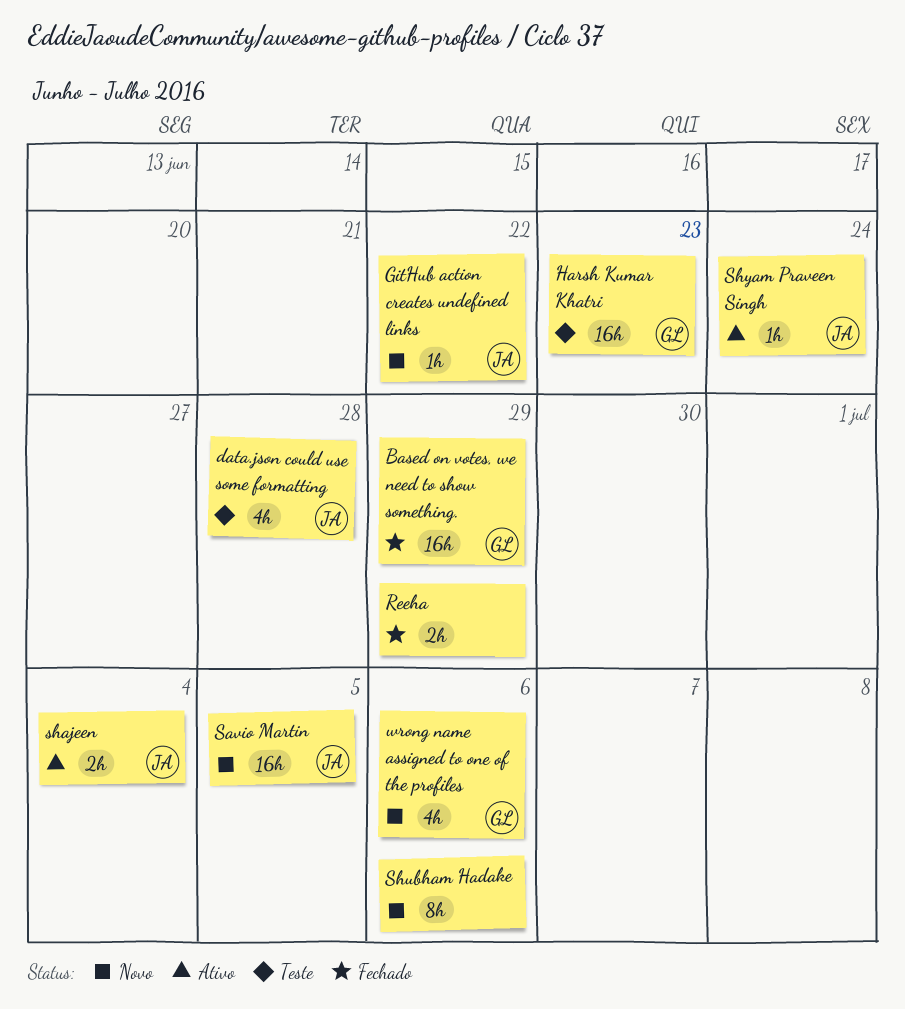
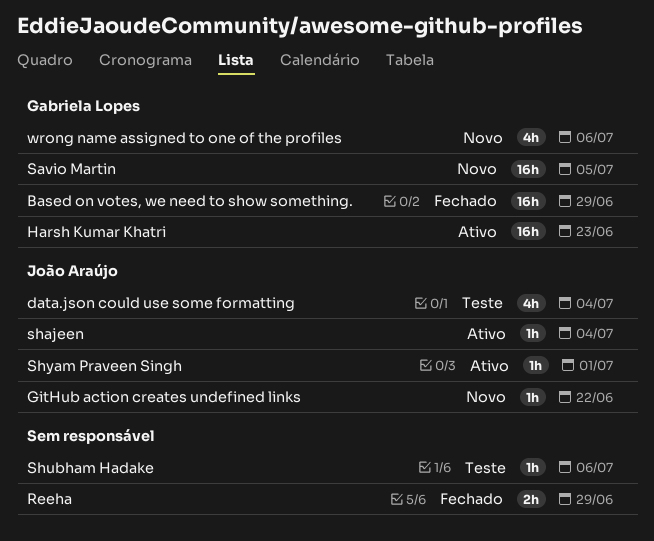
data.json could use some formatting, due: Jun 28 -> Jul 4
Harsh Kumar Khatri, status: Teste -> Ativo
Savio Martin, owner: João Araújo -> Gabriela Lopes
shajeen, estimate: 2h -> 1h
Shubham Hadake, status: Novo -> Teste
Shubham Hadake, estimate: 8h -> 1h
Shyam Praveen Singh, due: Jun 24 -> Jul 1

